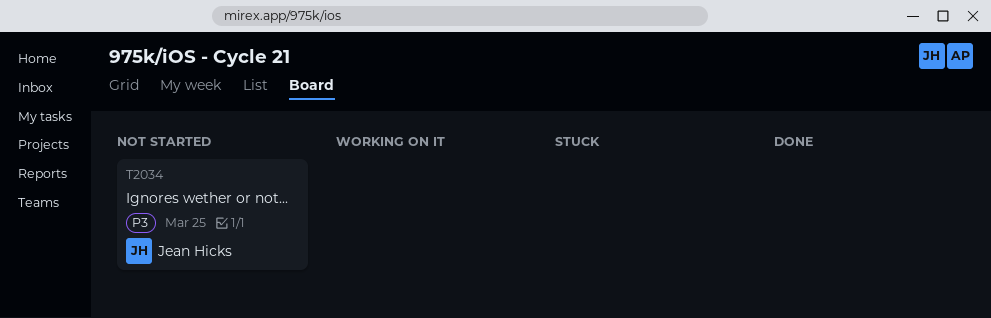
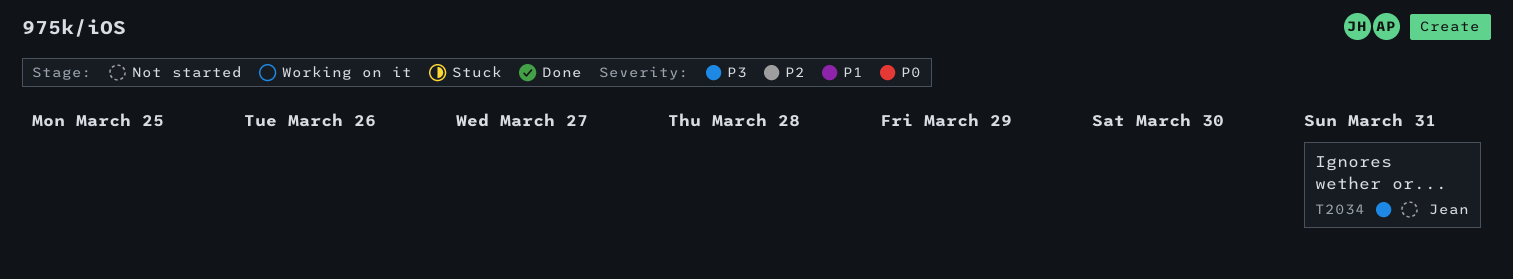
T2034, due: Mar 25 -> Mar 31

